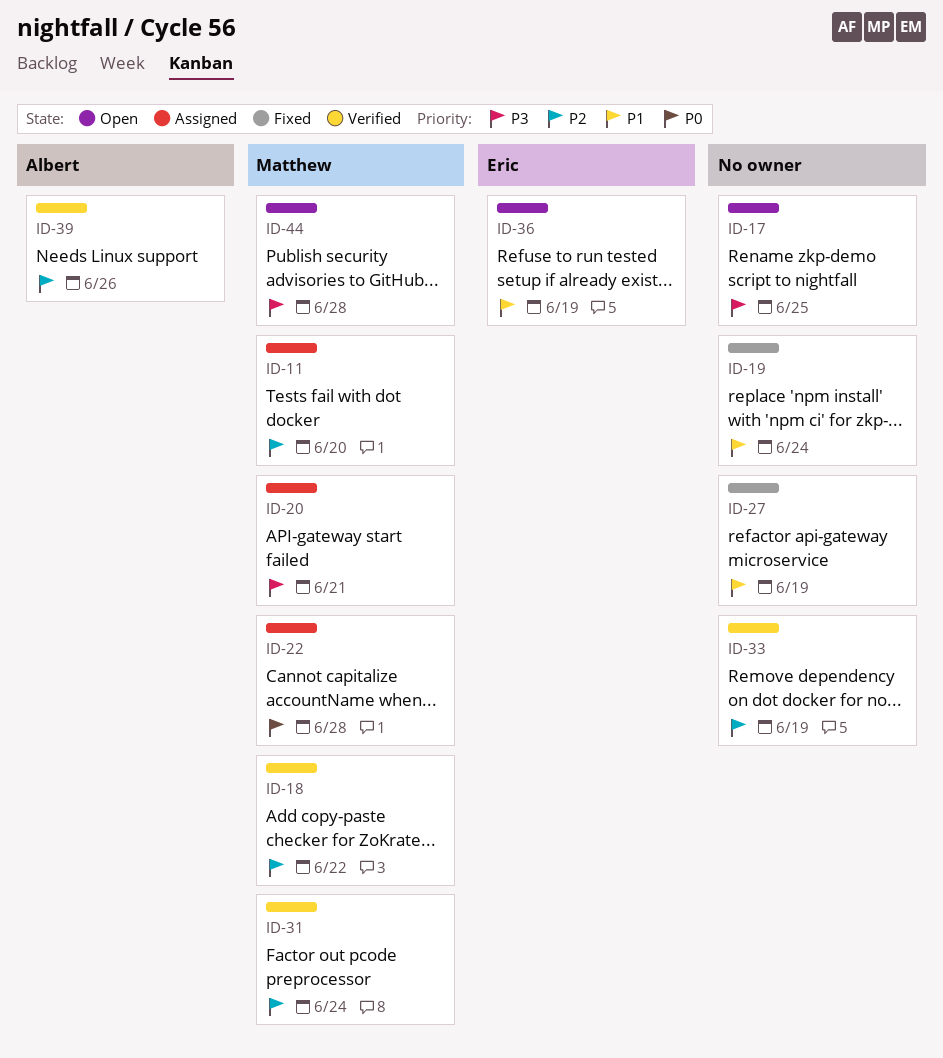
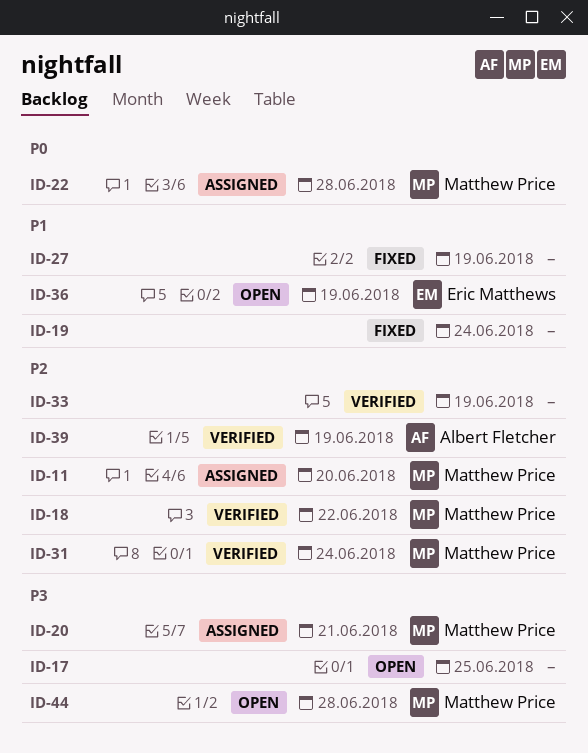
ID-39, due: Jun 26 -> Jun 19

